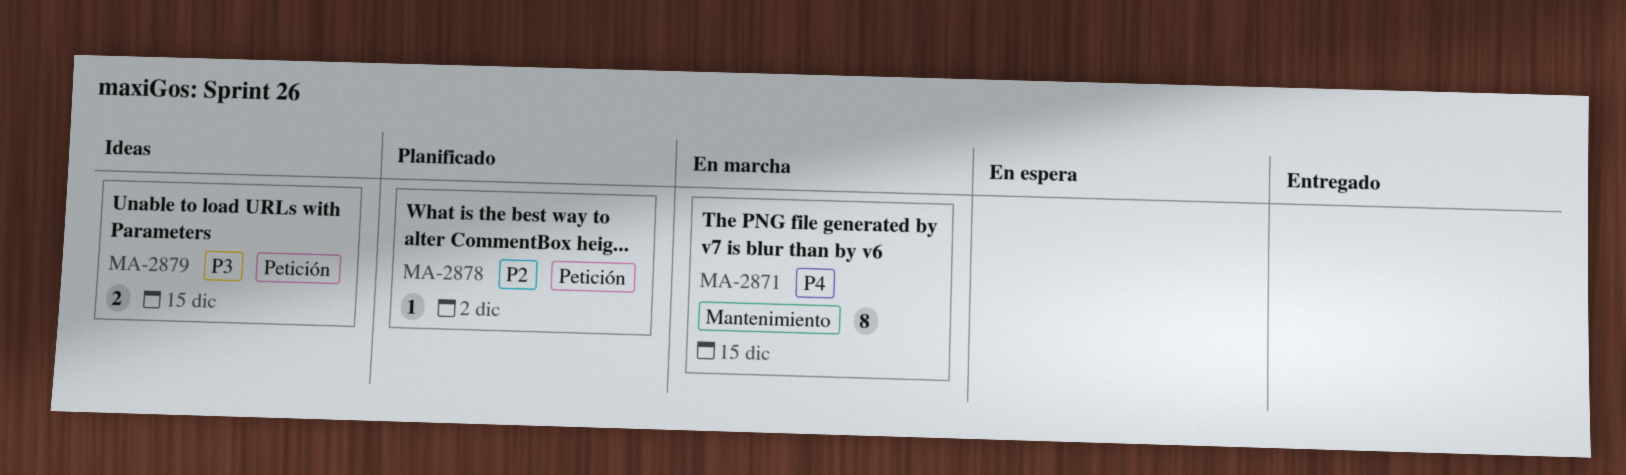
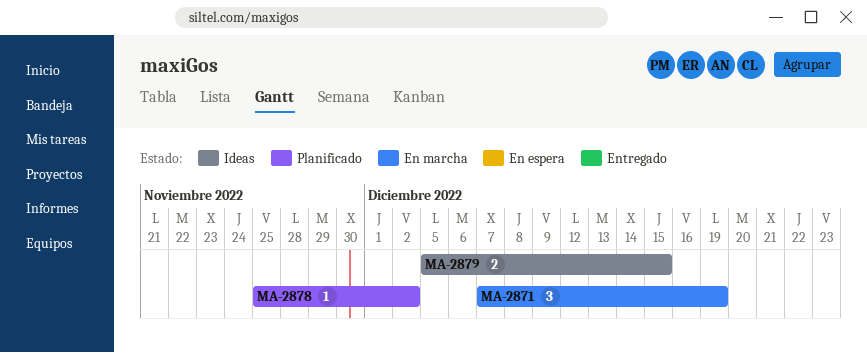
MA-2871, estimate: 8 -> 3
MA-2871, due: Dec 15 -> Dec 19

